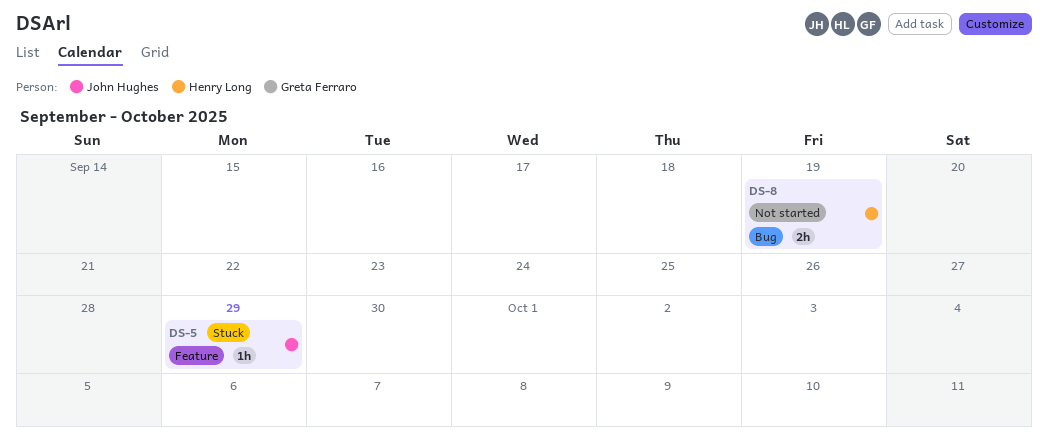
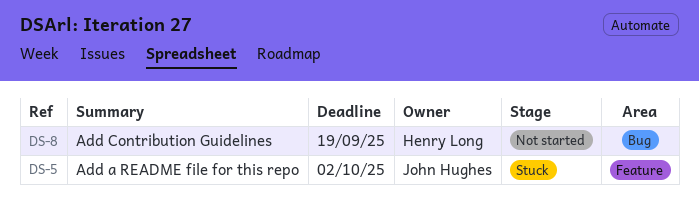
DS-5, due: Sep 29 -> Oct 2

